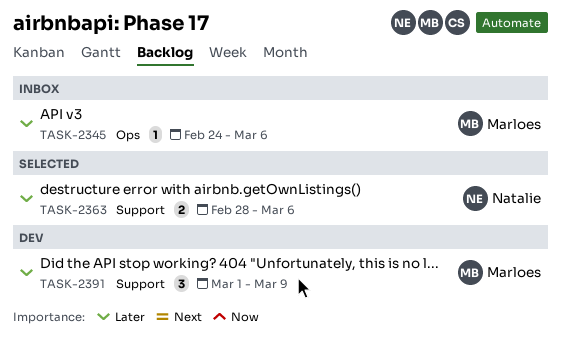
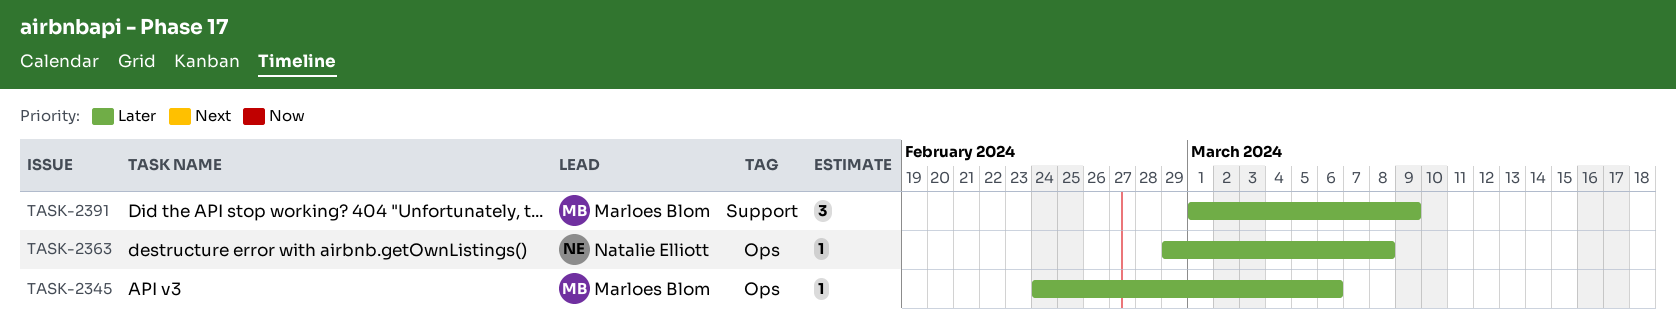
TASK-2363, label: Support -> Ops
TASK-2363, estimate: 2 -> 1
TASK-2363, start: Feb 28 -> Feb 29
TASK-2363, due: Mar 6 -> Mar 8

